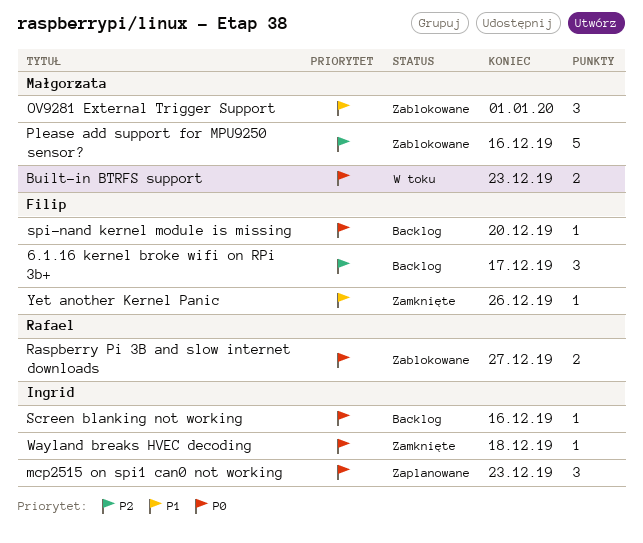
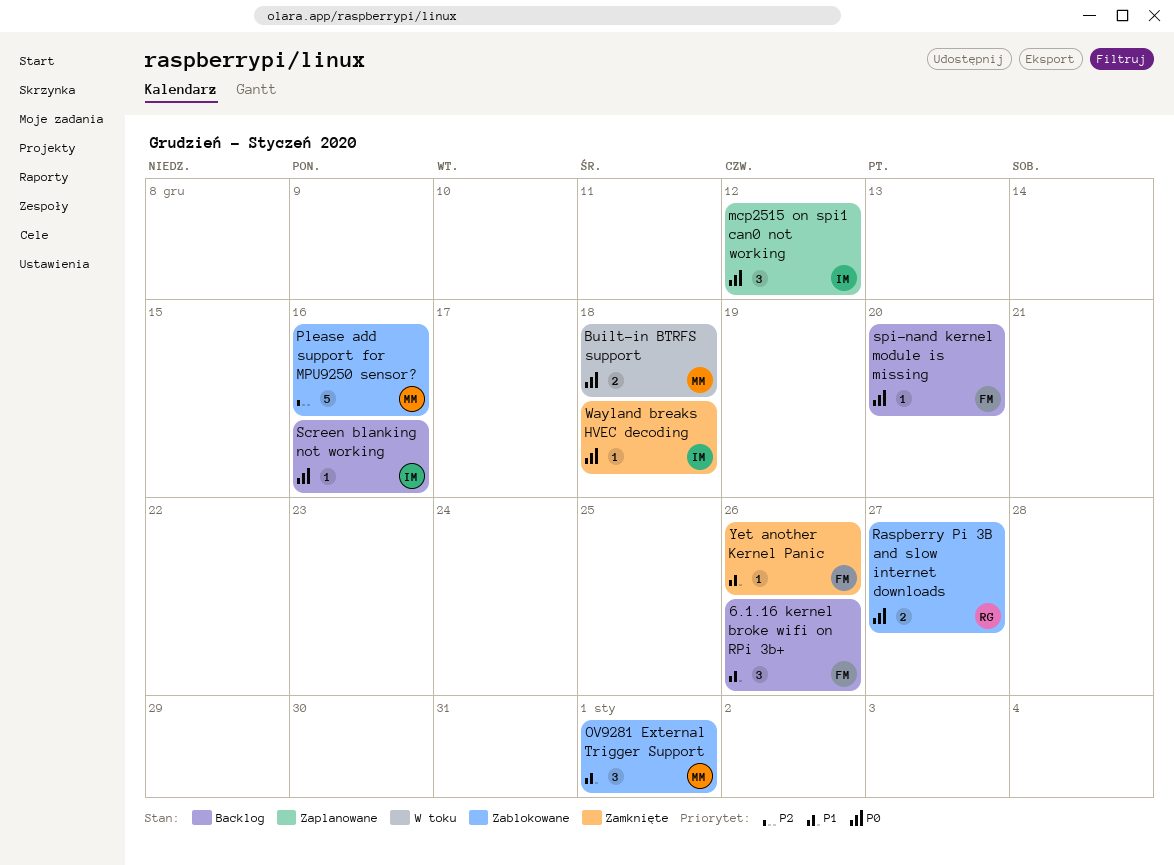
6.1.16 kernel broke wifi on RPi 3b+, priority: P2 -> P1
6.1.16 kernel broke wifi on RPi 3b+, due: Dec 17 -> Dec 26
Built-in BTRFS support, due: Dec 23 -> Dec 18
mcp2515 on spi1 can0 not working, due: Dec 23 -> Dec 12

